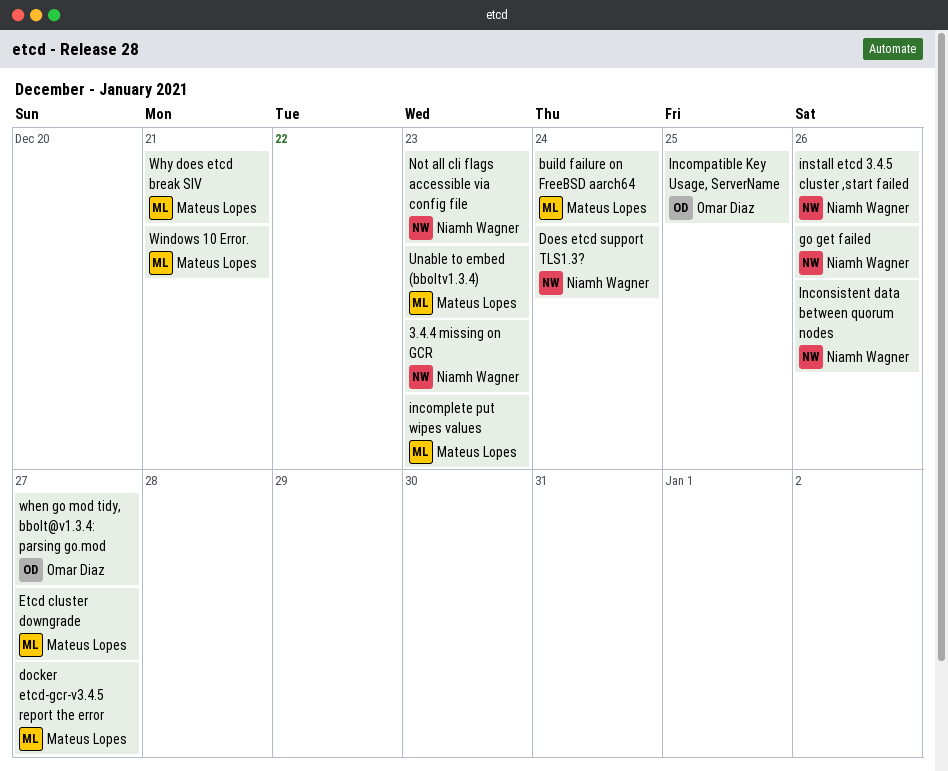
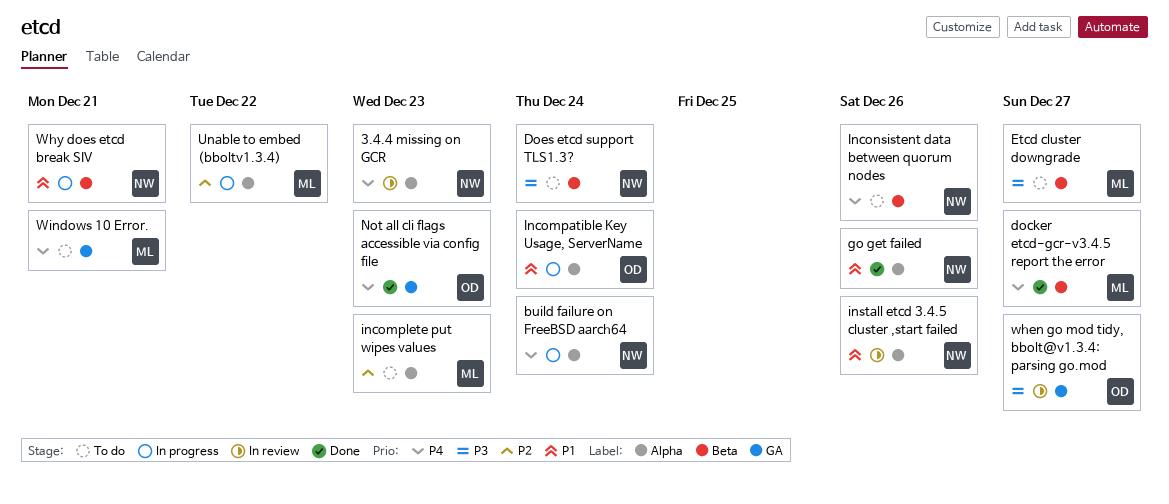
build failure on FreeBSD aarch64, owner: Mateus Lopes -> Niamh Wagner
Incompatible Key Usage, ServerName, due: Dec 25 -> Dec 24
Not all cli flags accessible via config file, owner: Niamh Wagner -> Omar Diaz
Unable to embed (bboltv1.3.4), due: Dec 23 -> Dec 22
Why does etcd break SIV, owner: Mateus Lopes -> Niamh Wagner

